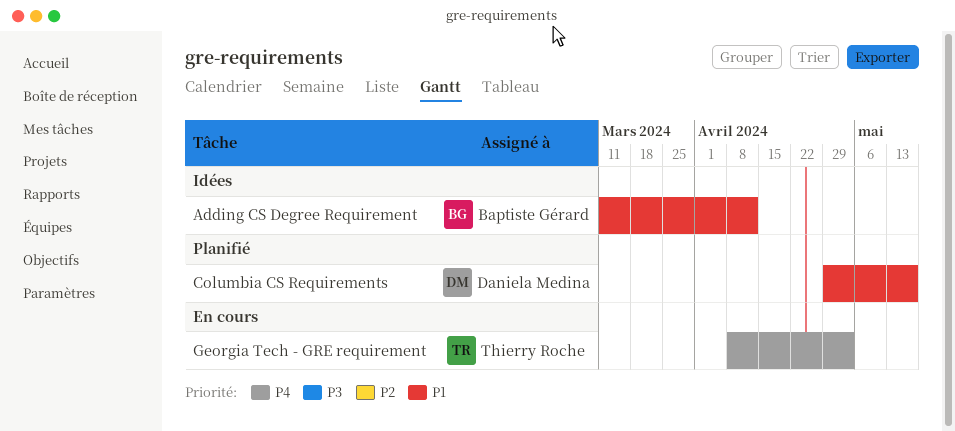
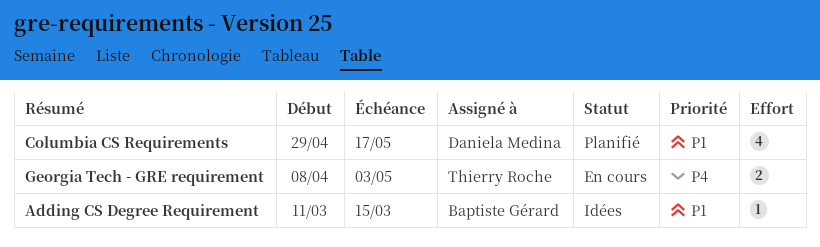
Adding CS Degree Requirement, due: Apr 12 -> Mar 15

